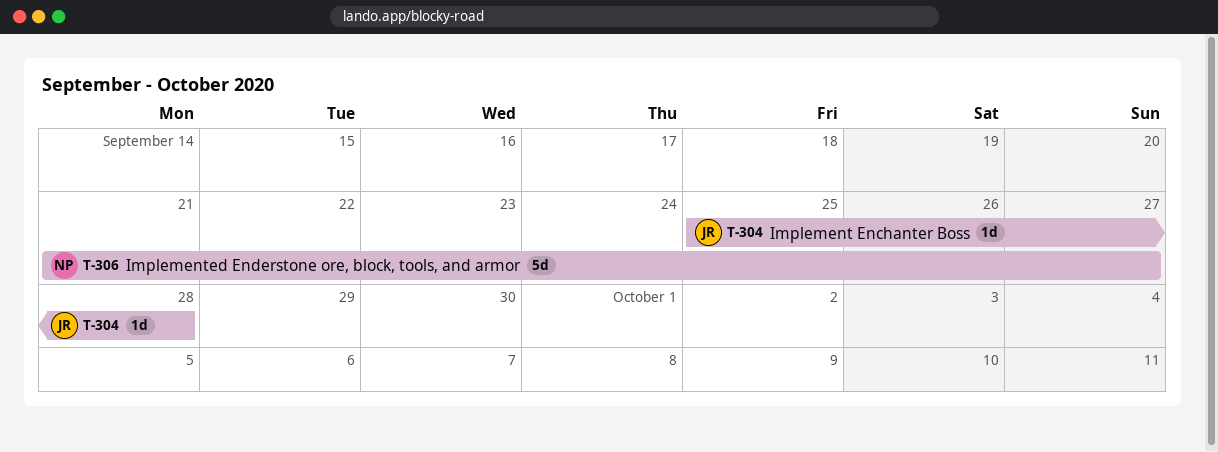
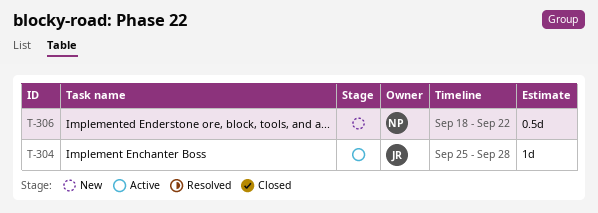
T-306, estimate: 5d -> 0.5d
T-306, start: Sep 21 -> Sep 18
T-306, due: Sep 27 -> Sep 22

